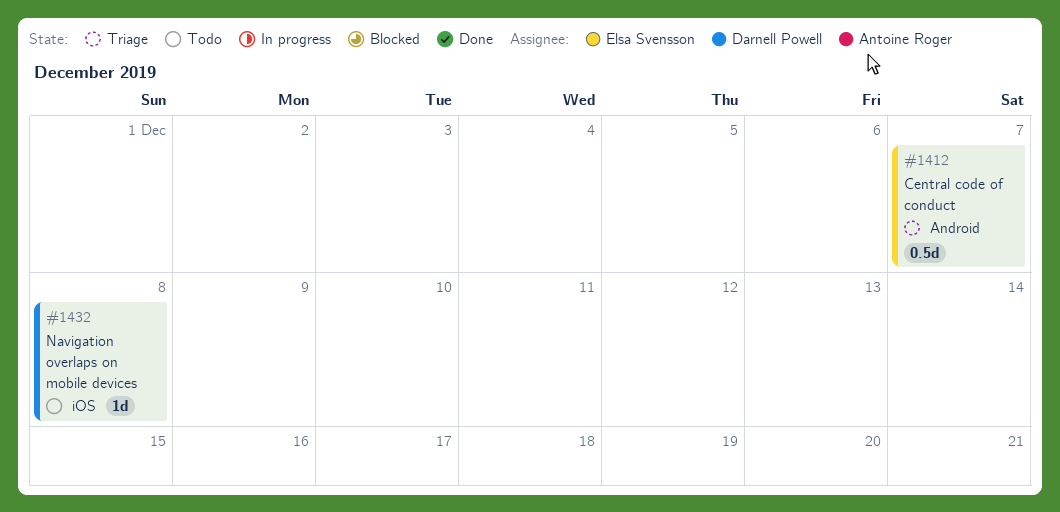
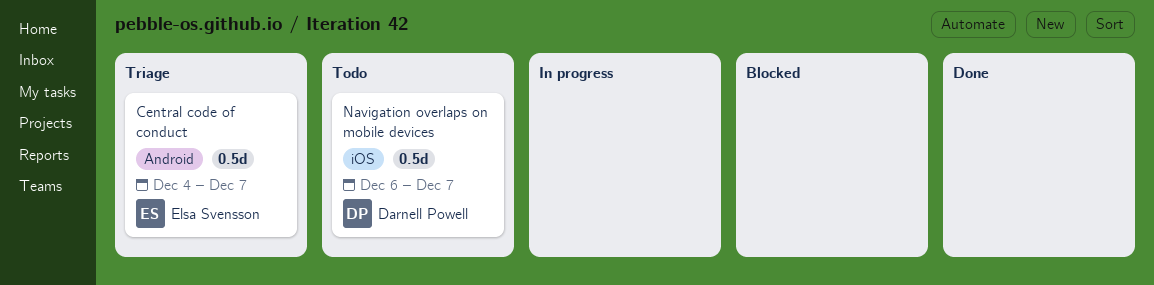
Navigation overlaps on mobile devices, estimate: 1d -> 0.5d
Navigation overlaps on mobile devices, due: Dec 8 -> Dec 7

